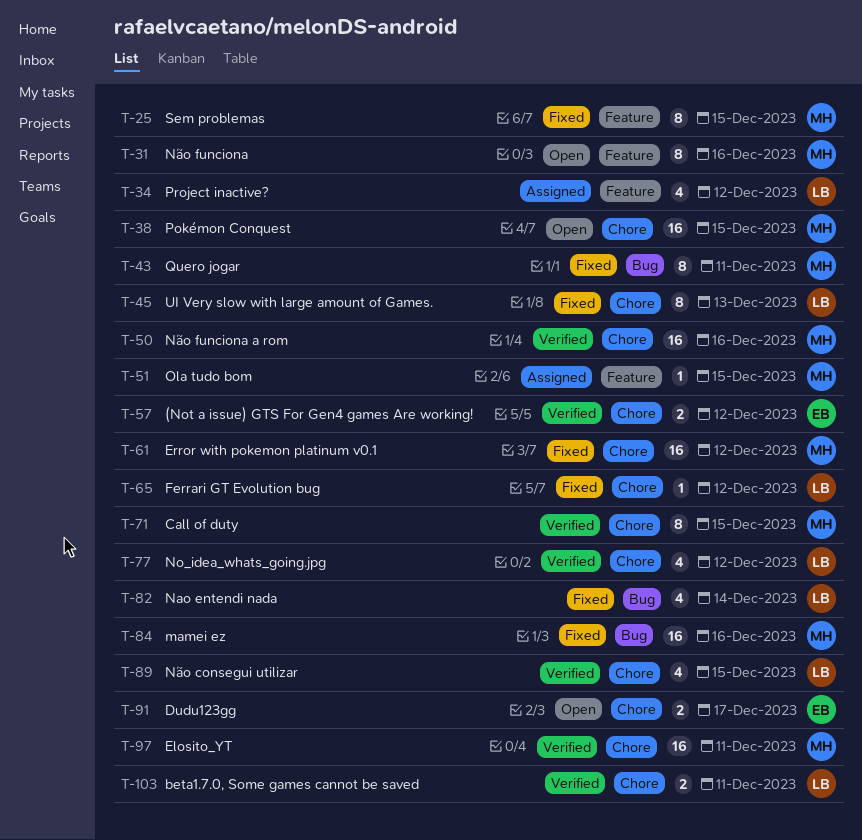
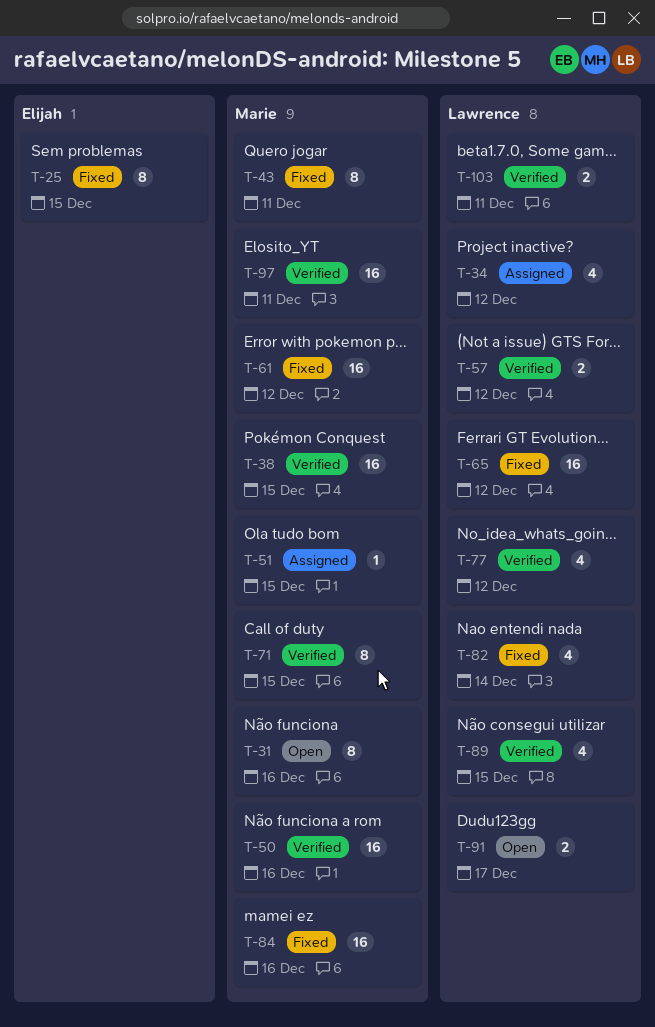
T-25, owner: Marie -> Elijah
T-38, status: Open -> Verified
T-45: present -> none
T-57, owner: Elijah -> Lawrence
T-65, estimate: 1 -> 16
T-91, owner: Elijah -> Lawrence

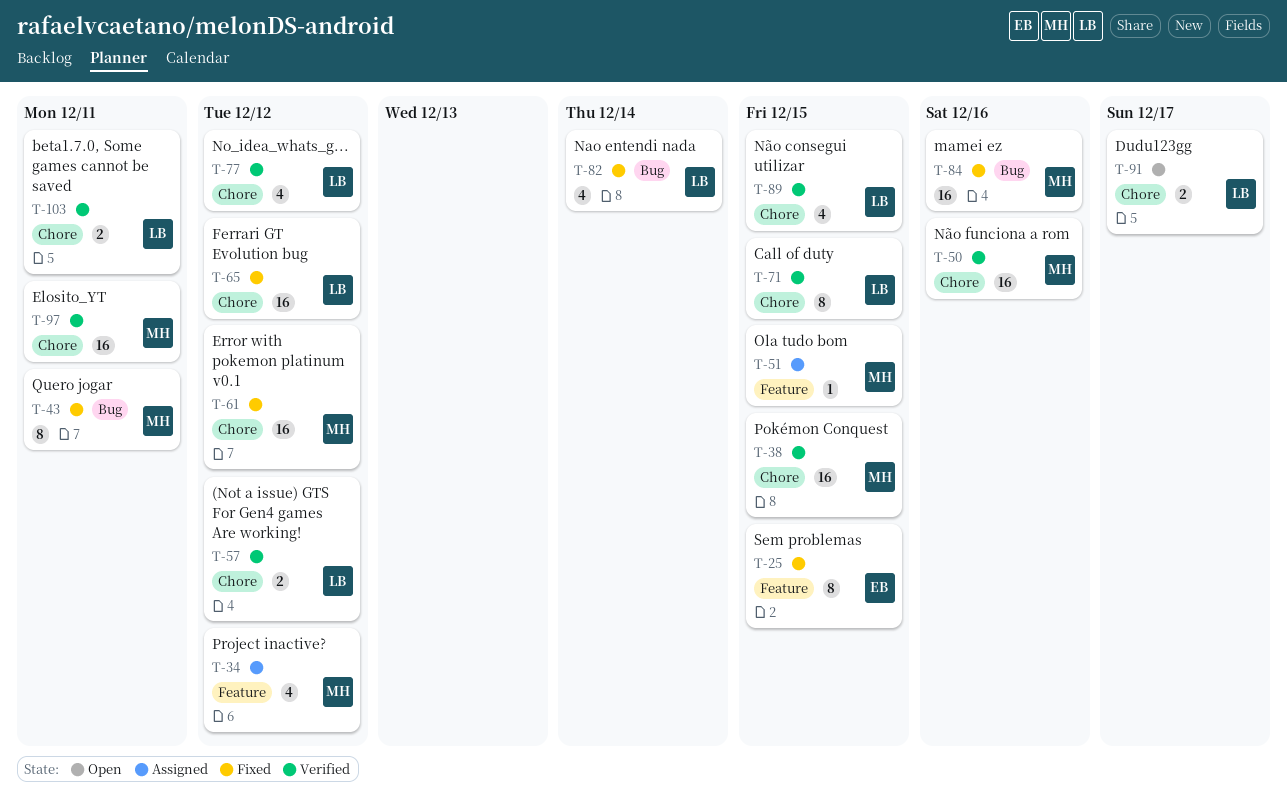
T-31: present -> none
T-34, owner: Lawrence -> Marie
T-71, owner: Marie -> Lawrence

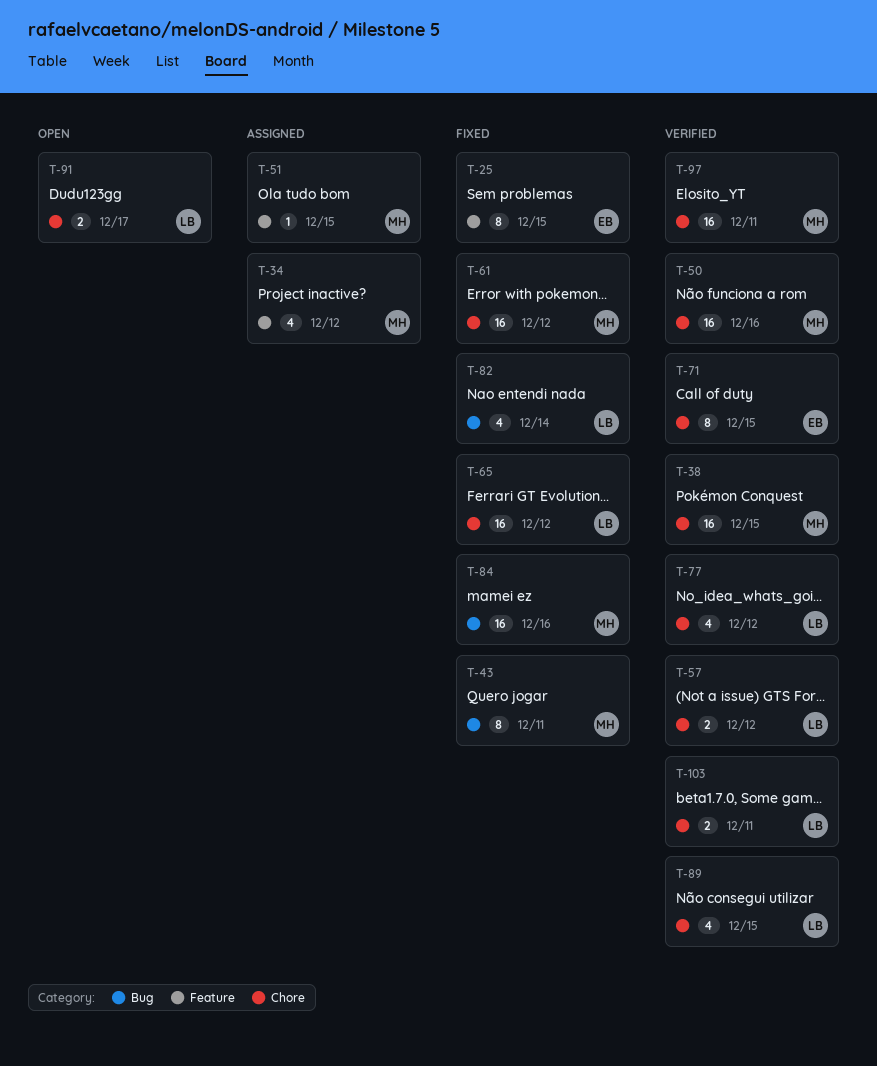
T-71, owner: LB -> EB

